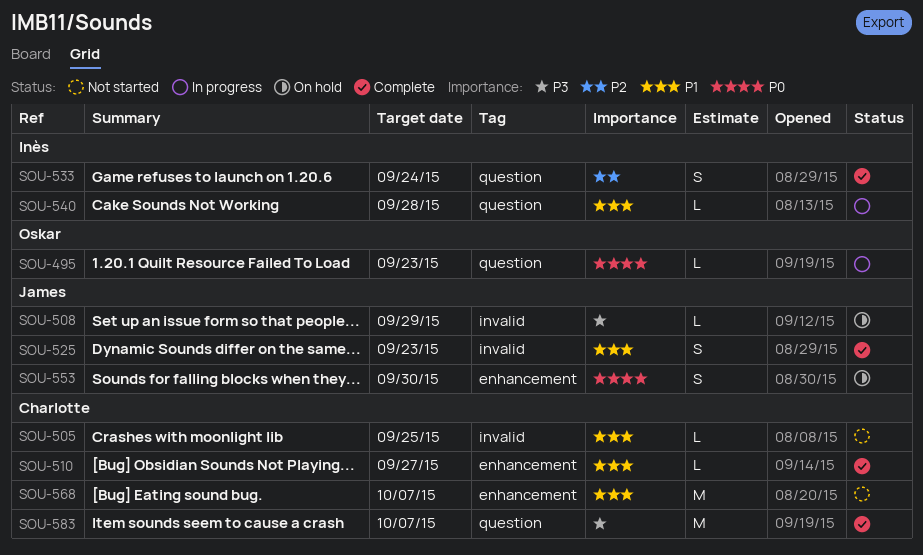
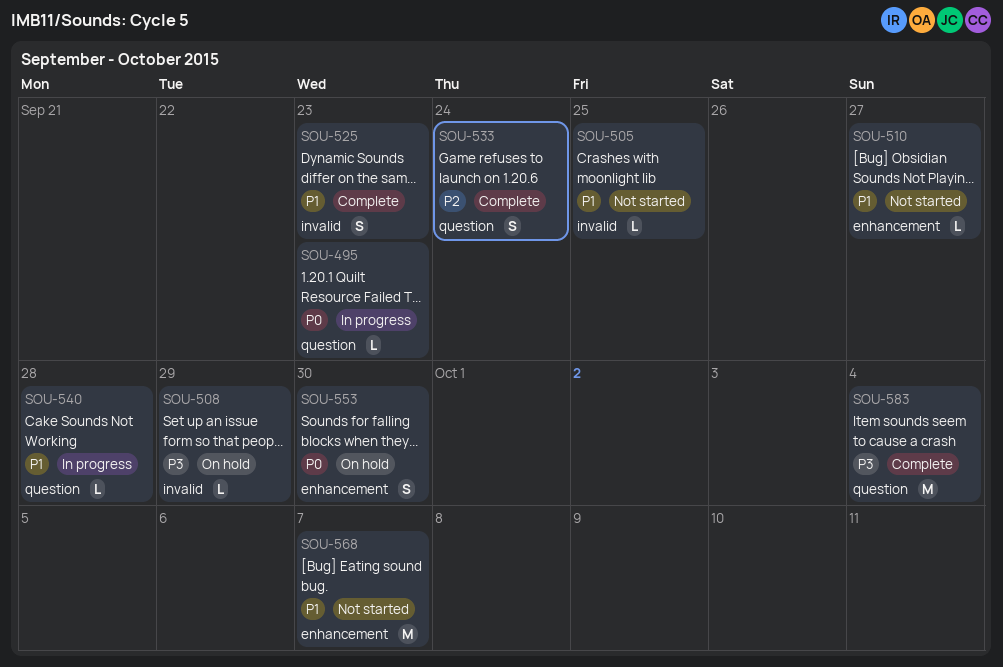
SOU-510, status: Complete -> Not started
SOU-583, due: Oct 7 -> Oct 4

